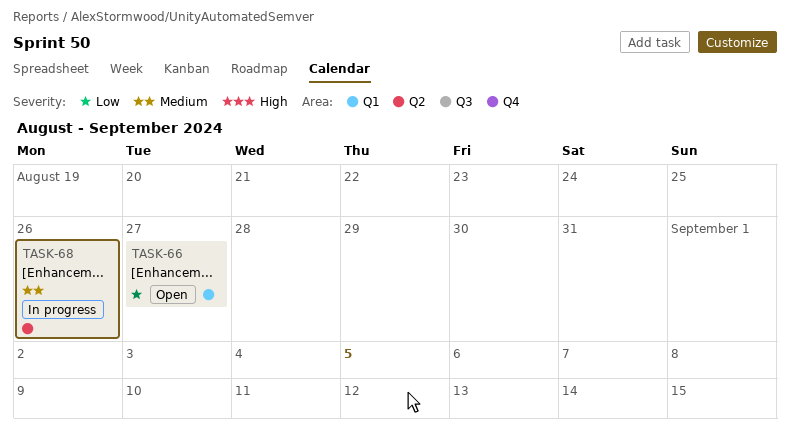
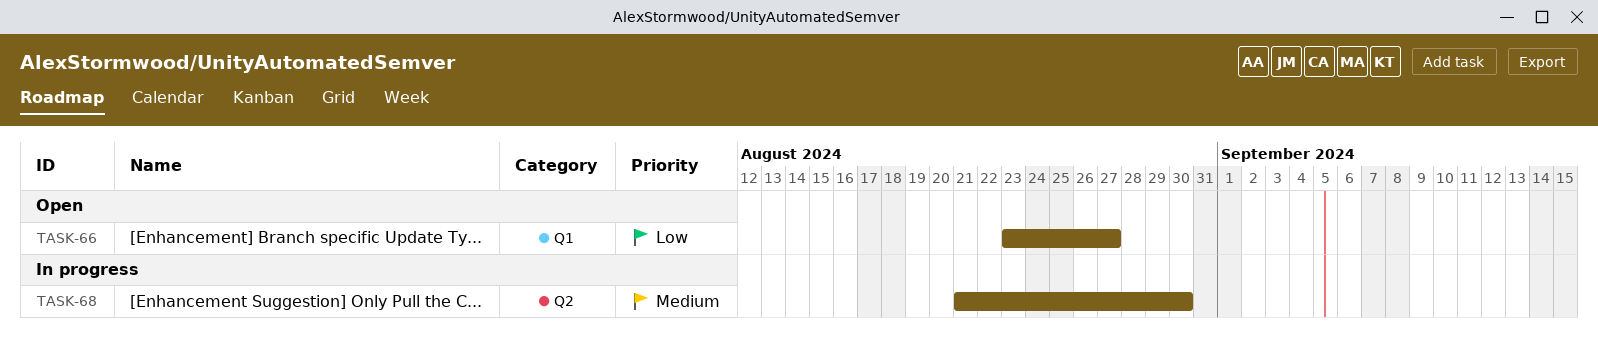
TASK-68, due: Aug 26 -> Aug 30

